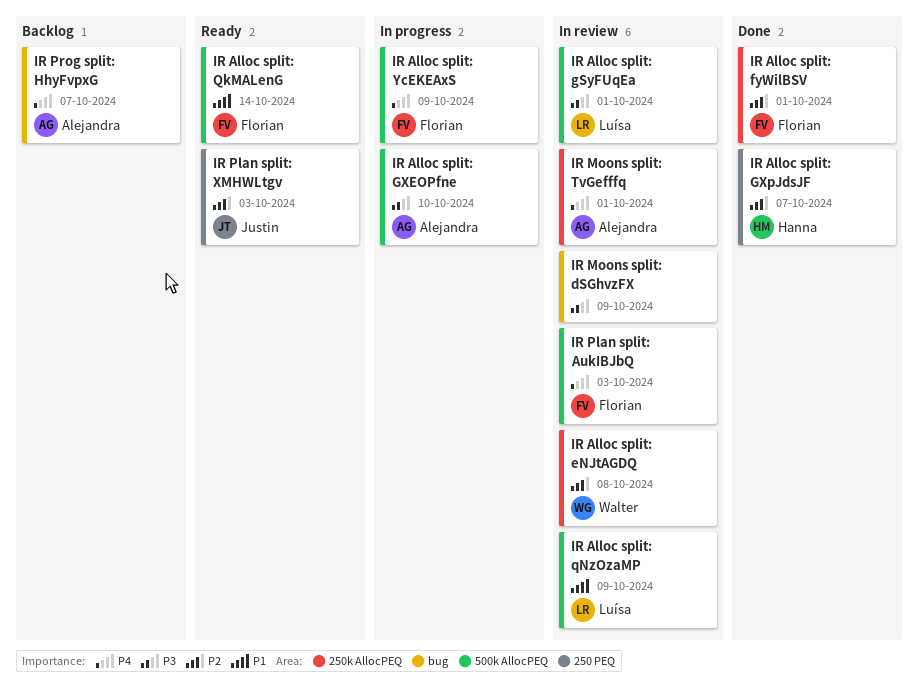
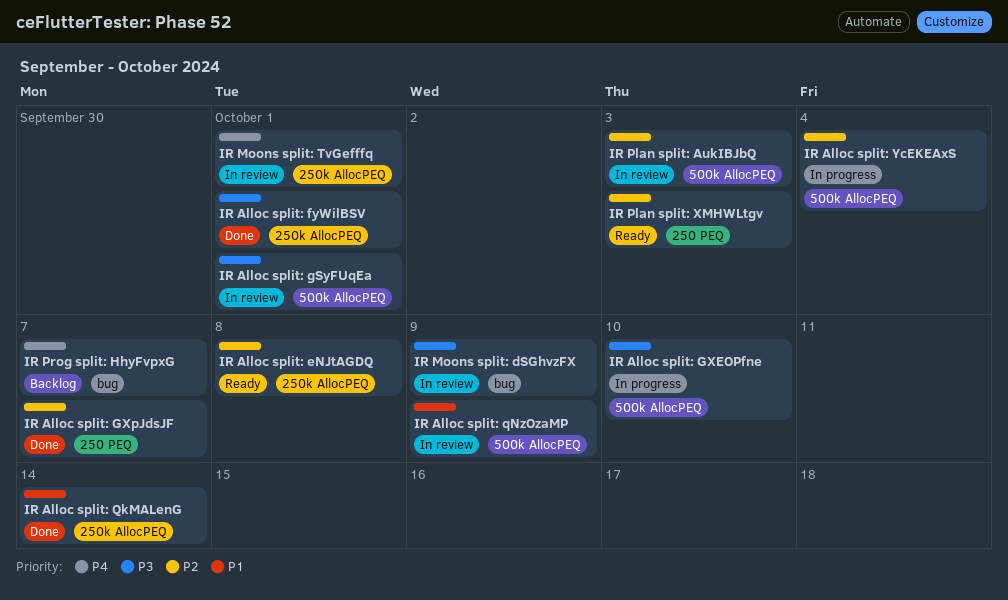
IR Alloc split: eNJtAGDQ, status: In review -> Ready
IR Alloc split: fyWilBSV, priority: P2 -> P3
IR Alloc split: QkMALenG, status: Ready -> Done
IR Alloc split: QkMALenG, label: 500k AllocPEQ -> 250k AllocPEQ
IR Alloc split: YcEKEAxS, priority: P4 -> P2
IR Alloc split: YcEKEAxS, due: Oct 9 -> Oct 4
IR Plan split: AukIBJbQ, priority: P4 -> P2

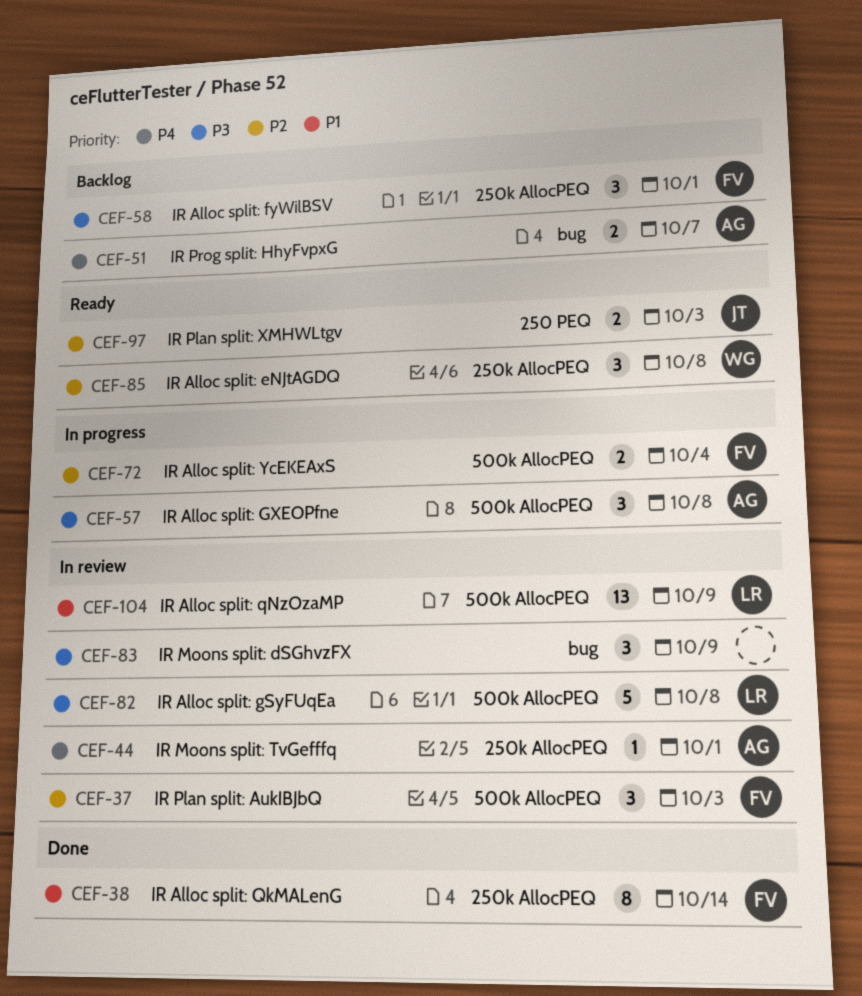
IR Alloc split: fyWilBSV, status: Done -> Backlog
IR Alloc split: gSyFUqEa, due: Oct 1 -> Oct 8
IR Alloc split: GXEOPfne, due: Oct 10 -> Oct 8
IR Alloc split: GXpJdsJF: present -> none

